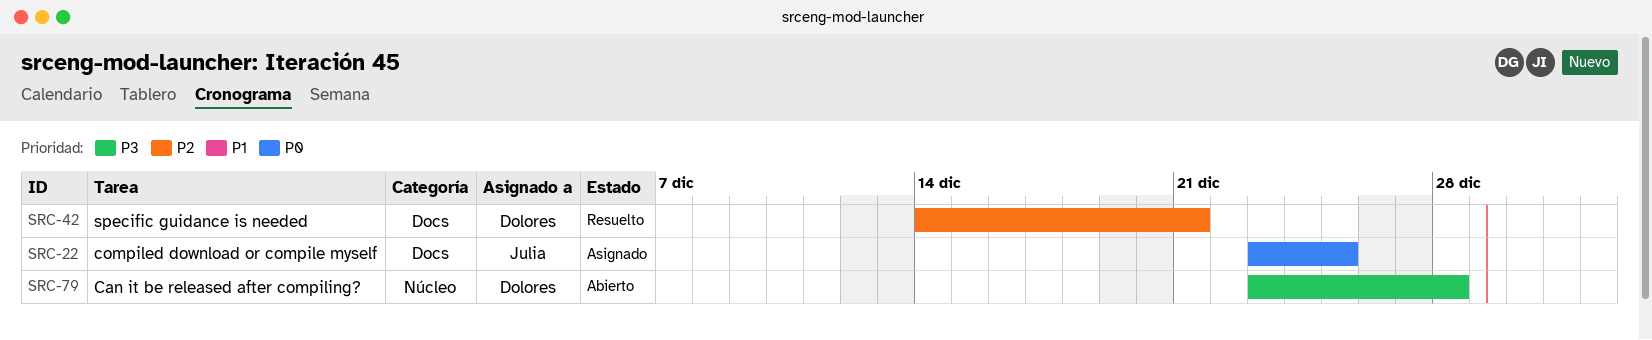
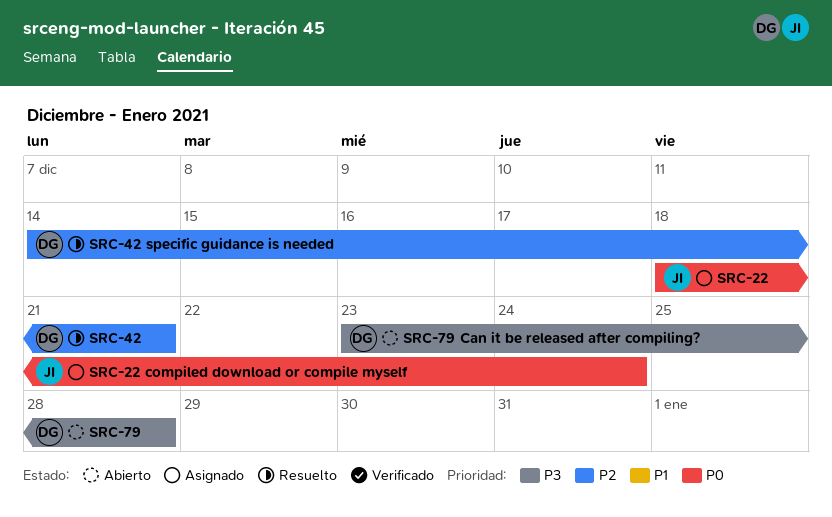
SRC-22, start: Dec 23 -> Dec 18
SRC-22, due: Dec 25 -> Dec 24

